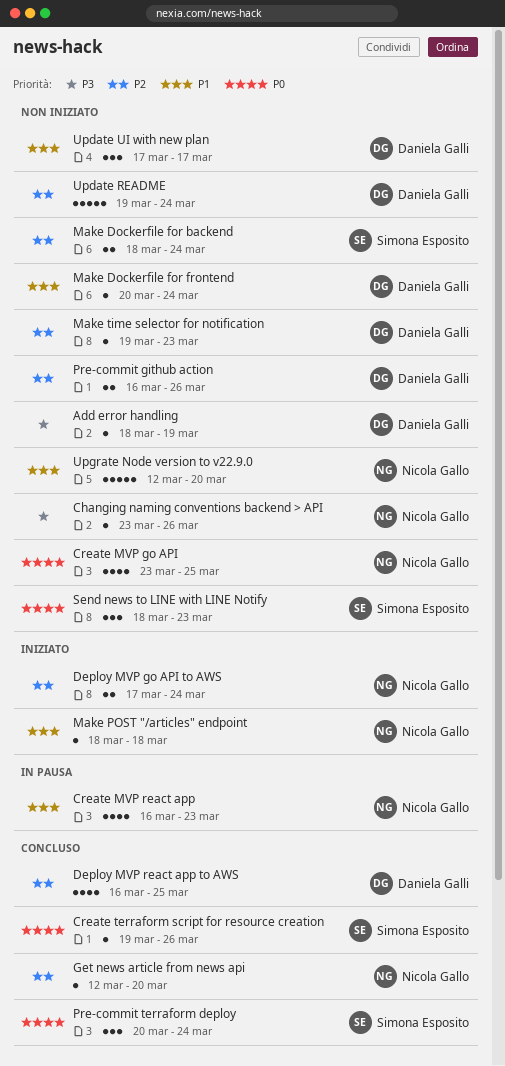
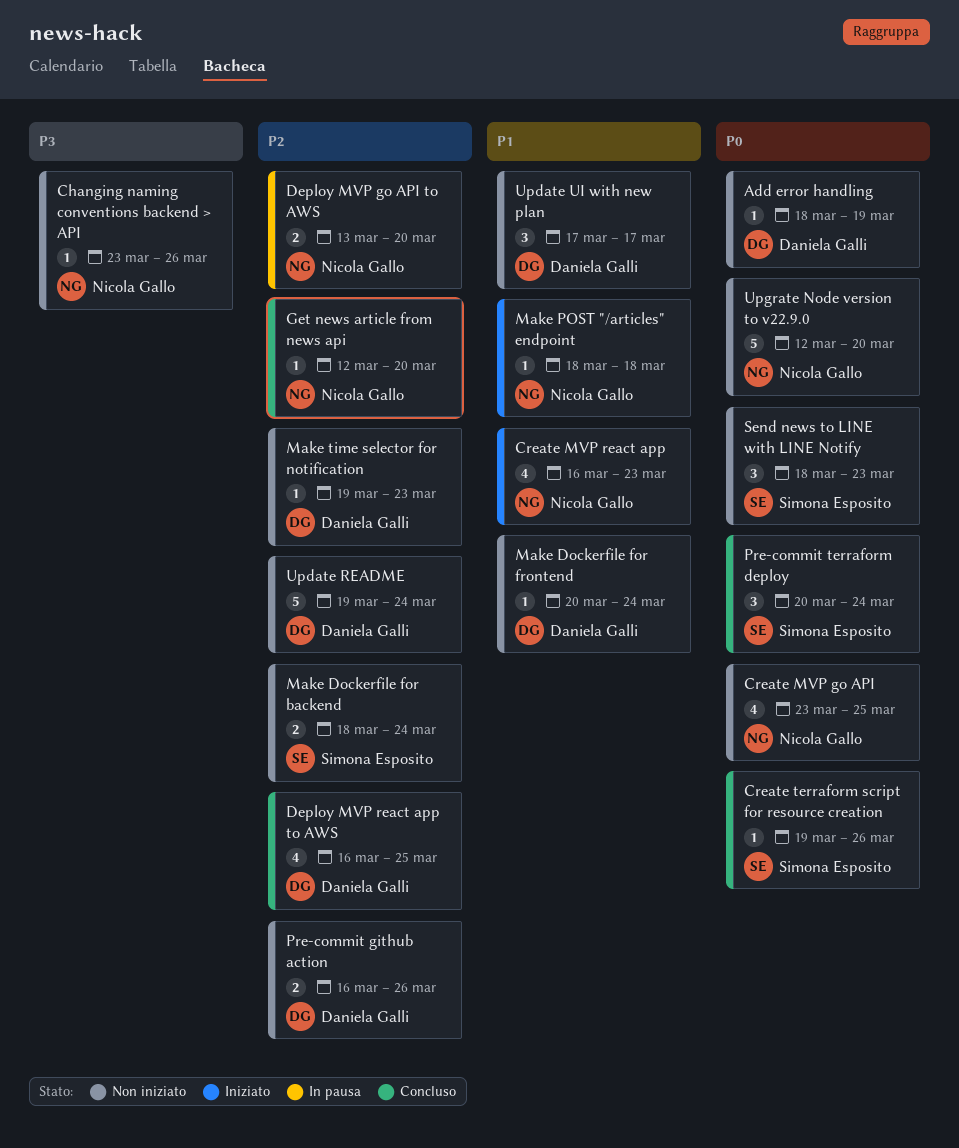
Add error handling, priority: P3 -> P0
Create MVP react app, status: In pausa -> Iniziato
Deploy MVP go API to AWS, status: Iniziato -> In pausa
Deploy MVP go API to AWS, start: Mar 17 -> Mar 13
Deploy MVP go API to AWS, due: Mar 24 -> Mar 20
Upgrate Node version to v22.9.0, priority: P1 -> P0

